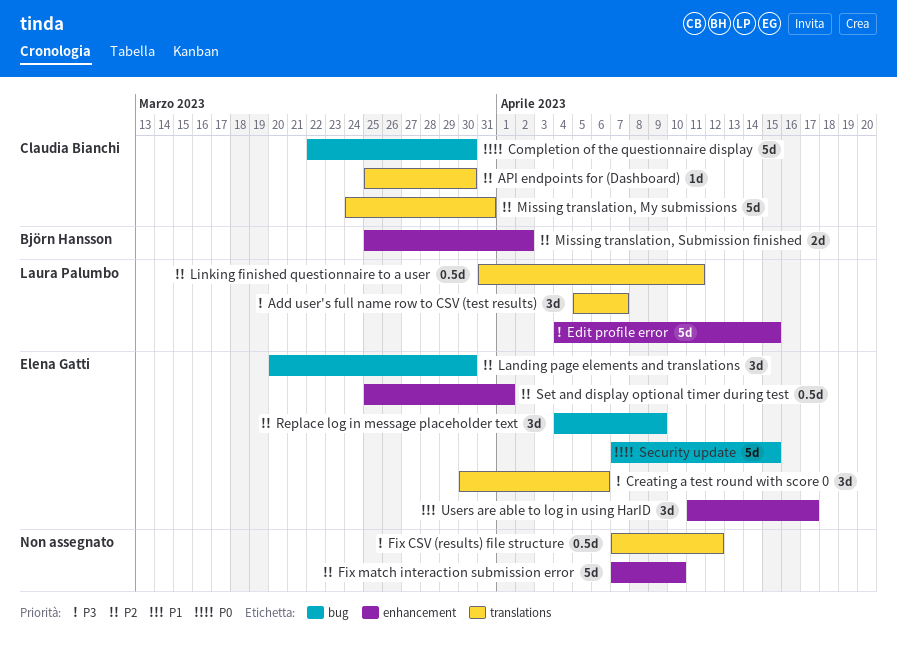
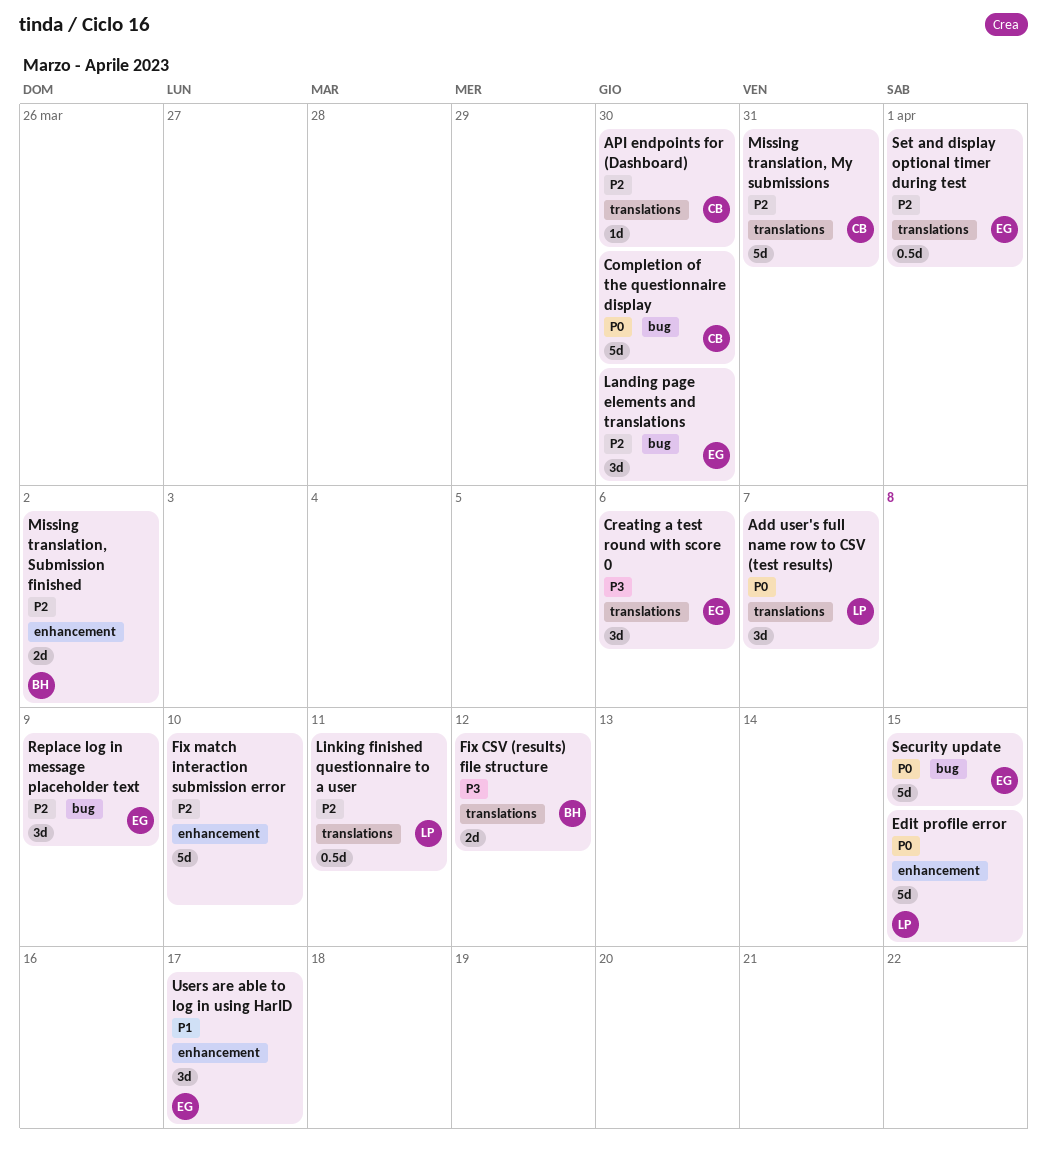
Add user's full name row to CSV (test results), priority: P3 -> P0
Edit profile error, priority: P3 -> P0
Fix CSV (results) file structure, owner: none -> Björn Hansson
Fix CSV (results) file structure, estimate: 0.5d -> 2d
Set and display optional timer during test, label: enhancement -> translations

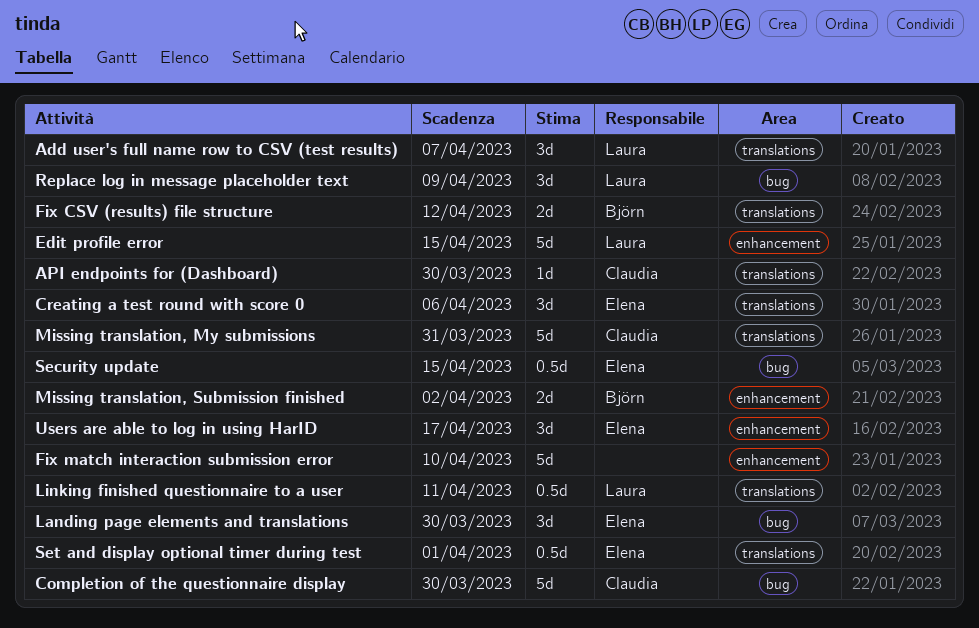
Replace log in message placeholder text, owner: Elena -> Laura
Security update, estimate: 5d -> 0.5d

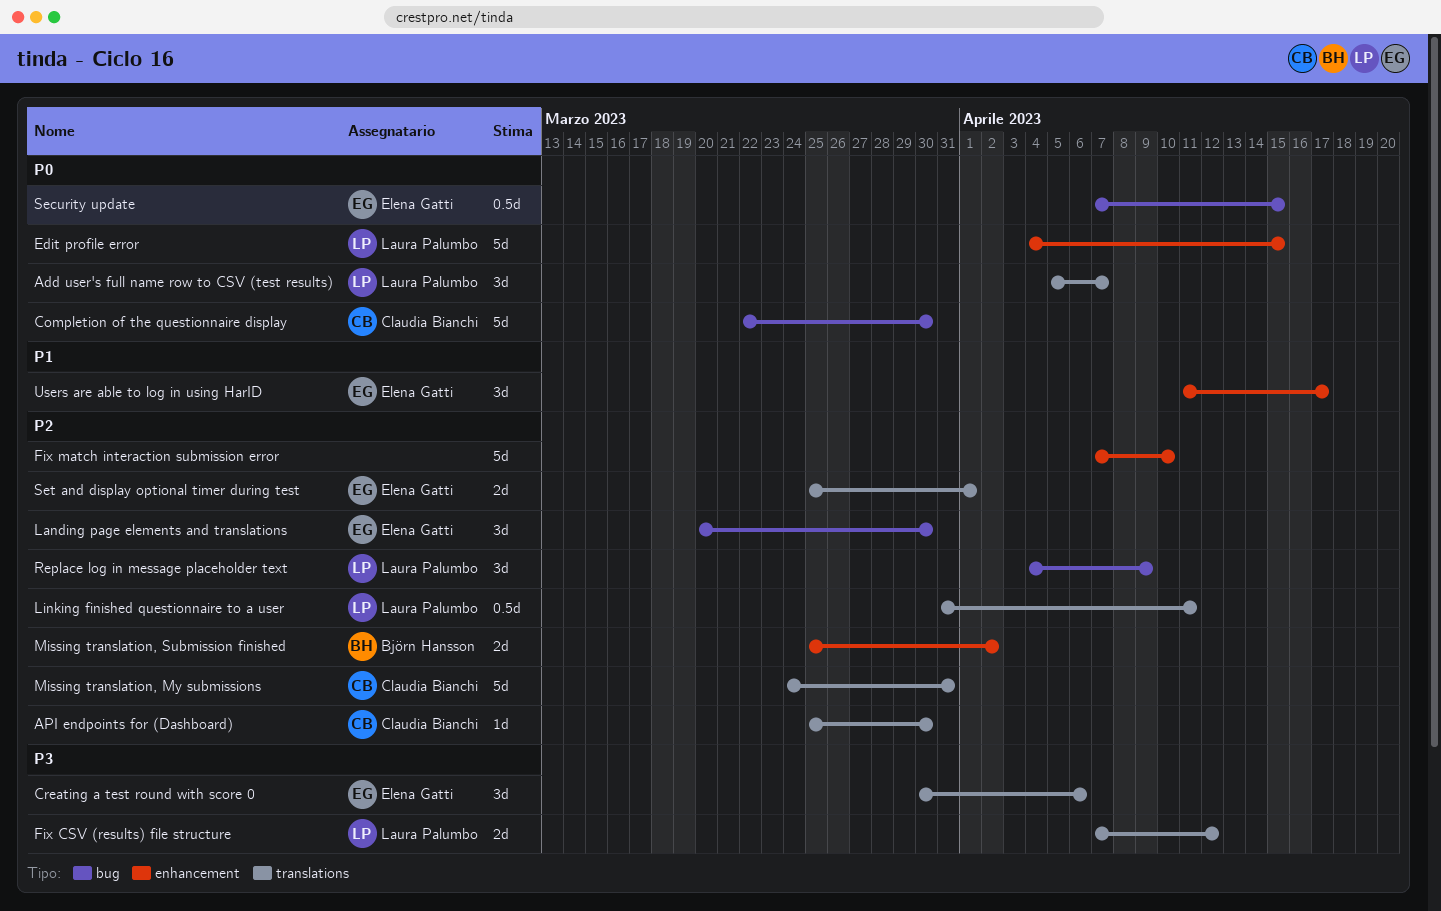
Fix CSV (results) file structure, owner: Björn Hansson -> Laura Palumbo
Set and display optional timer during test, estimate: 0.5d -> 2d

